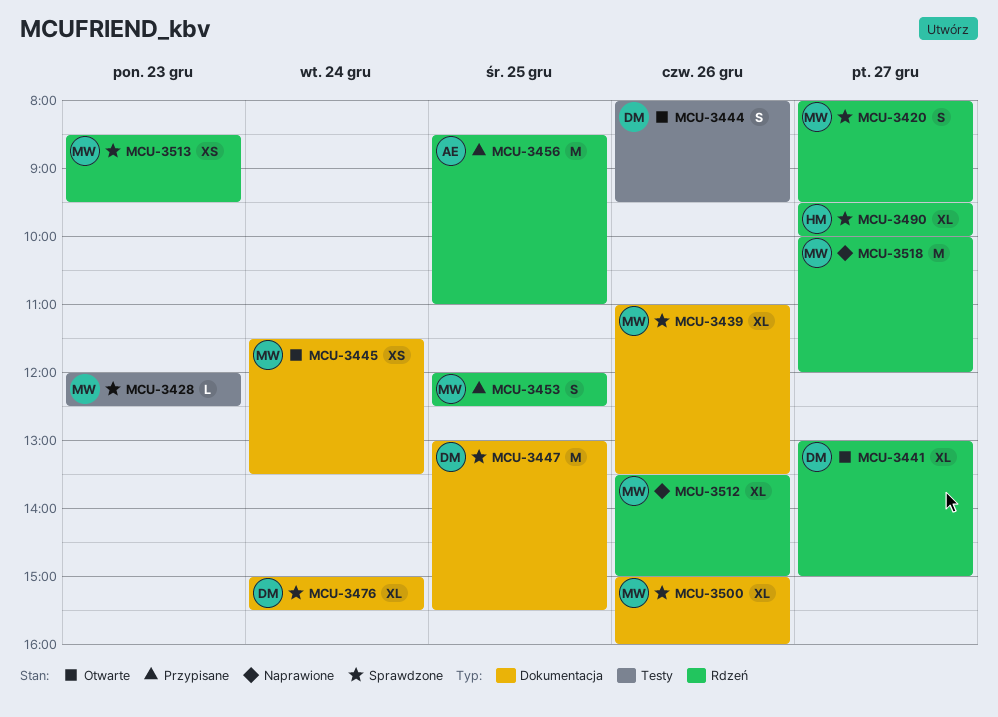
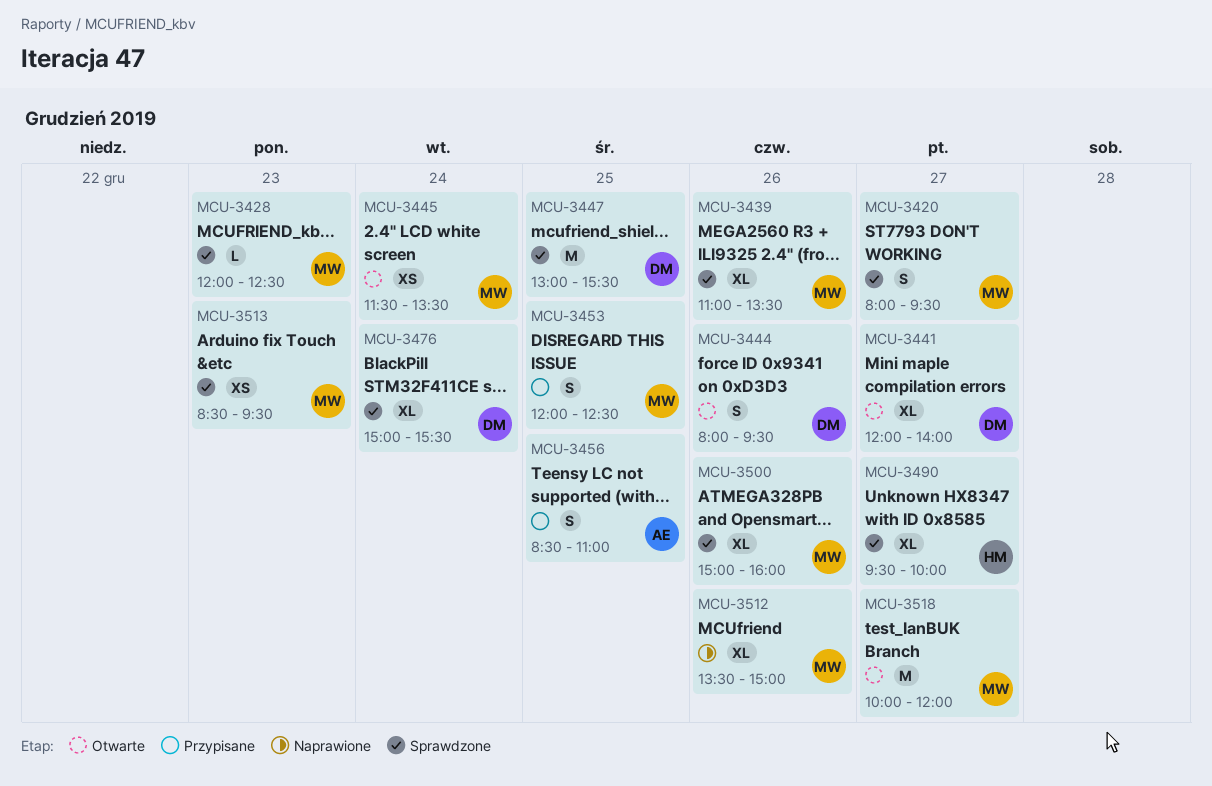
MCU-3441, begins: 13:00 -> 12:00
MCU-3441, ends: 15:00 -> 14:00
MCU-3456, estimate: M -> S
MCU-3518, status: Naprawione -> Otwarte

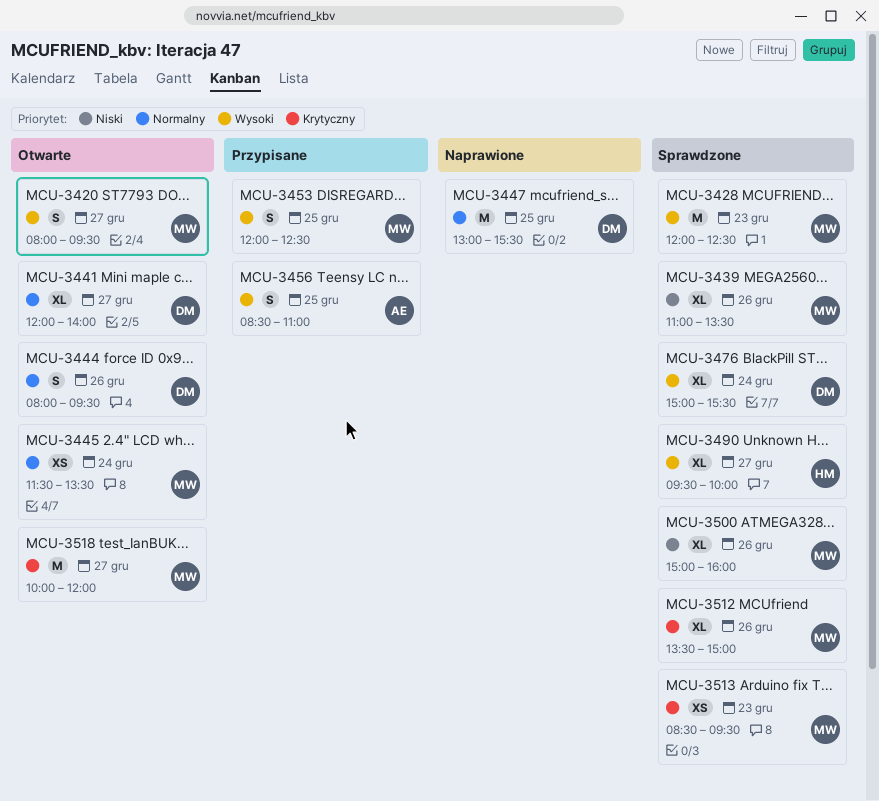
MCU-3420, status: Sprawdzone -> Otwarte
MCU-3428, estimate: L -> M
MCU-3447, status: Sprawdzone -> Naprawione
MCU-3512, status: Naprawione -> Sprawdzone

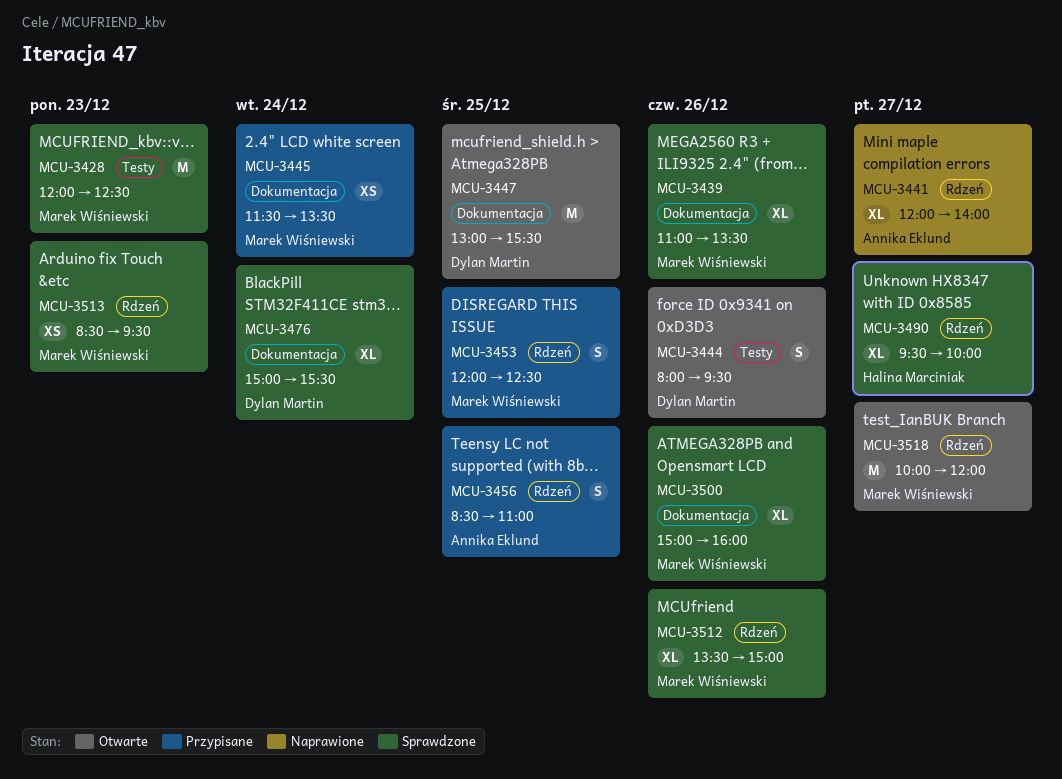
MCU-3420: present -> none
MCU-3441, status: Otwarte -> Naprawione
MCU-3441, owner: Dylan Martin -> Annika Eklund
MCU-3445, status: Otwarte -> Przypisane
MCU-3447, status: Naprawione -> Otwarte

